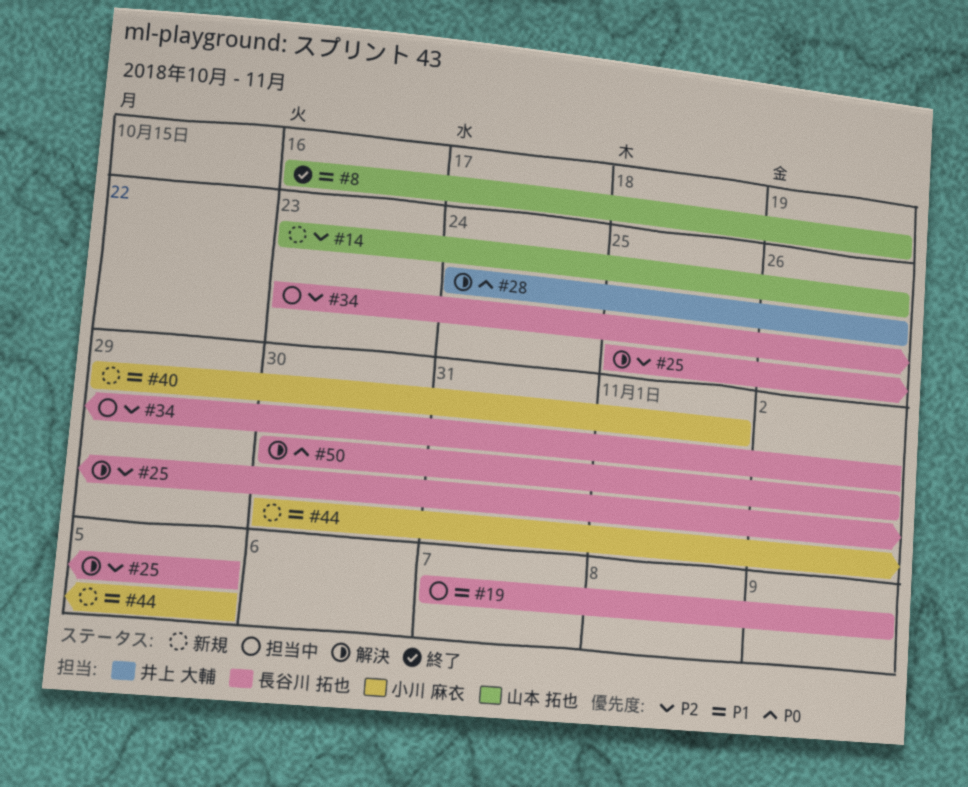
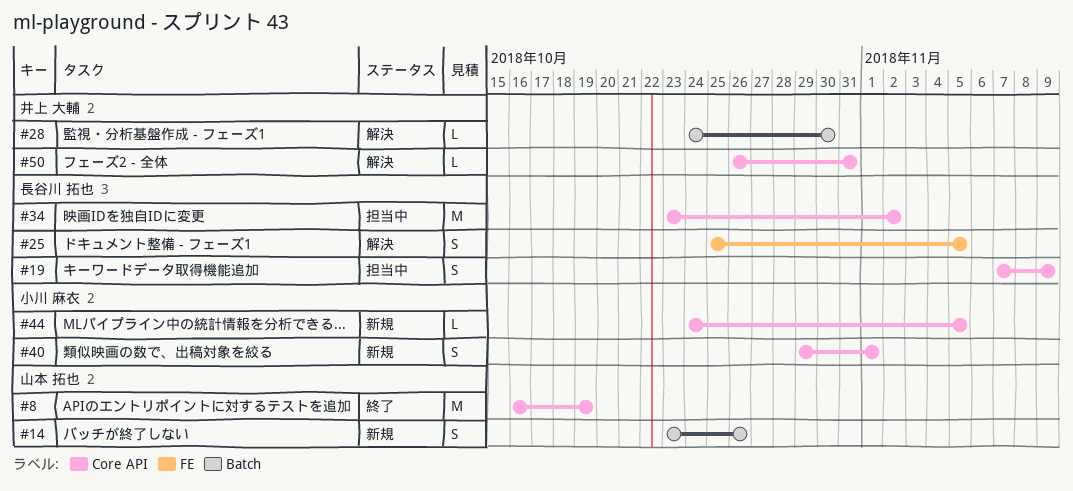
#28, due: Oct 26 -> Oct 30
#44, start: Oct 30 -> Oct 24
#50, owner: 長谷川 拓也 -> 井上 大輔
#50, start: Oct 30 -> Oct 26
#50, due: Nov 2 -> Oct 31

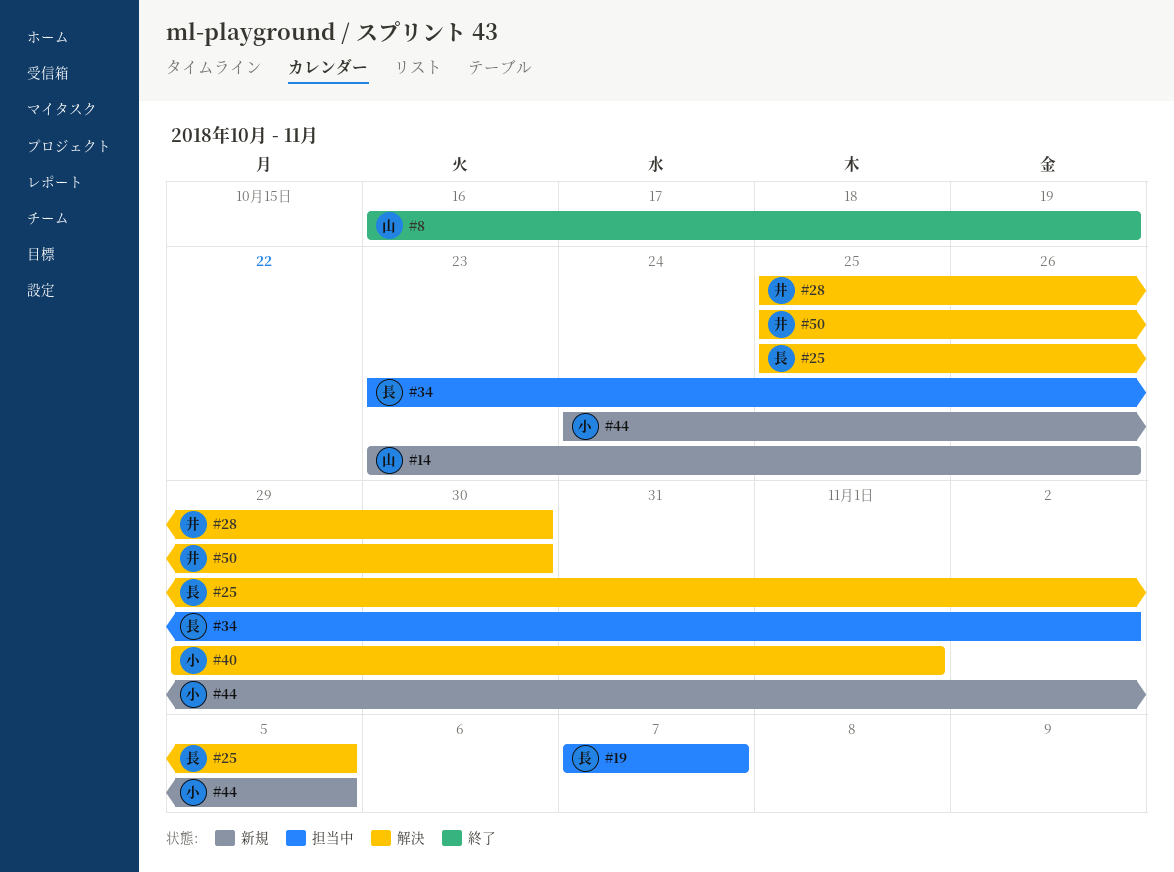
#19, due: Nov 9 -> Nov 7
#28, start: Oct 24 -> Oct 25
#40, status: 新規 -> 解決
#50, start: Oct 26 -> Oct 25
#50, due: Oct 31 -> Oct 30

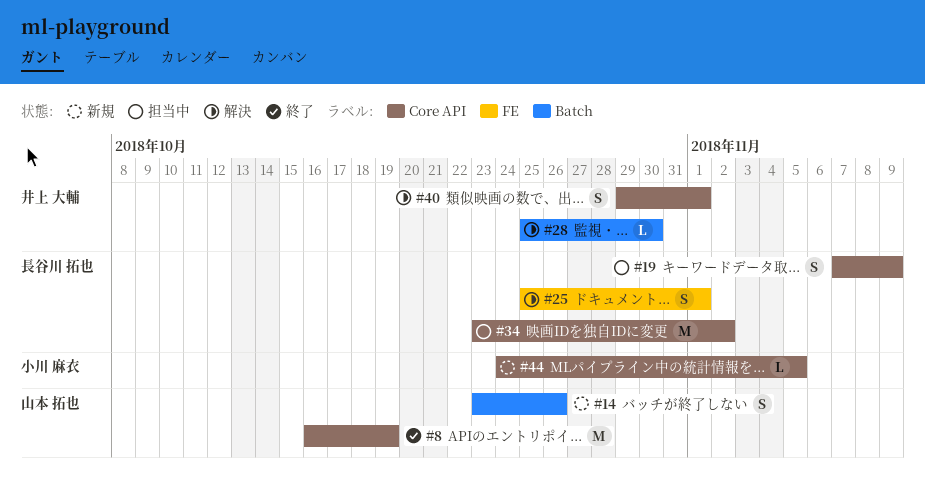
#19, due: Nov 7 -> Nov 9
#25, due: Nov 5 -> Nov 1
#40, owner: 小川 麻衣 -> 井上 大輔
#50: present -> none

